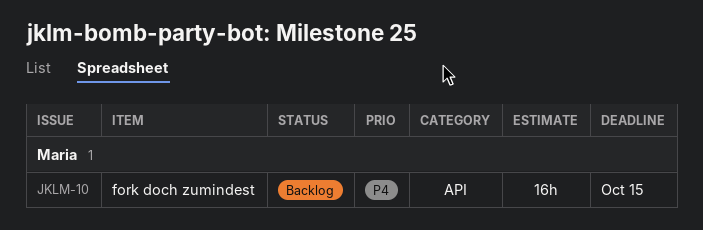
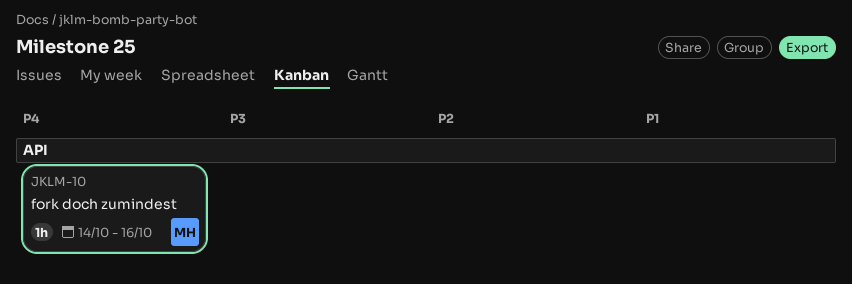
JKLM-10, estimate: 16h -> 1h
JKLM-10, due: Oct 15 -> Oct 16

